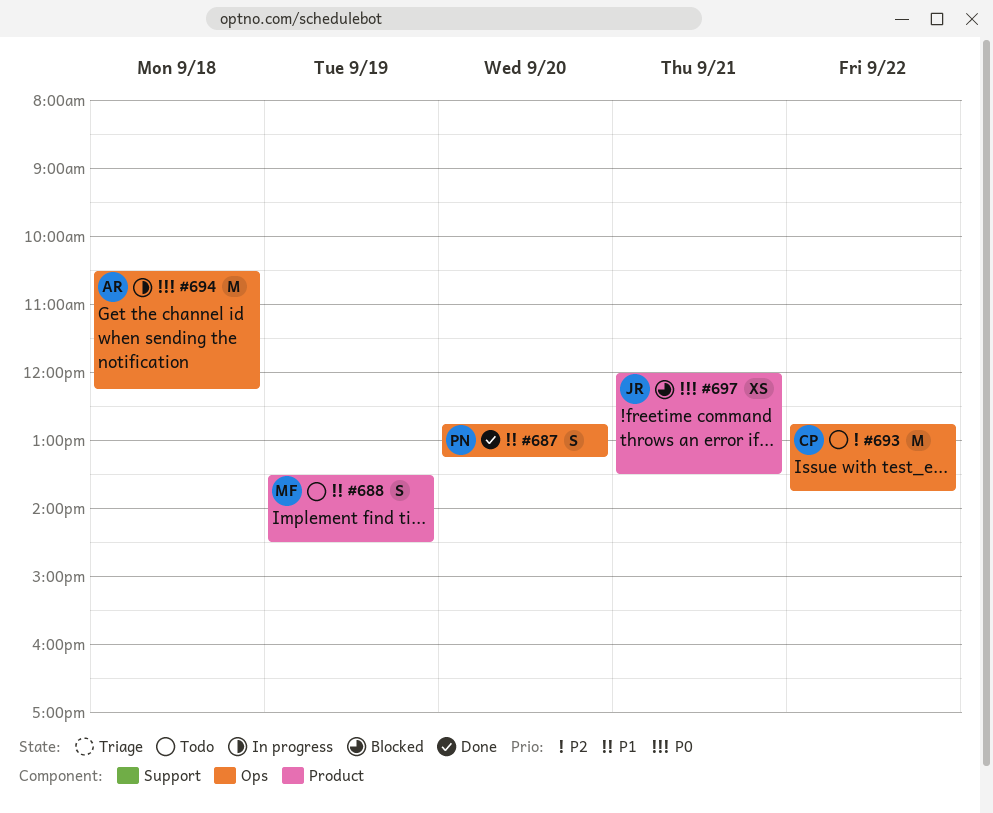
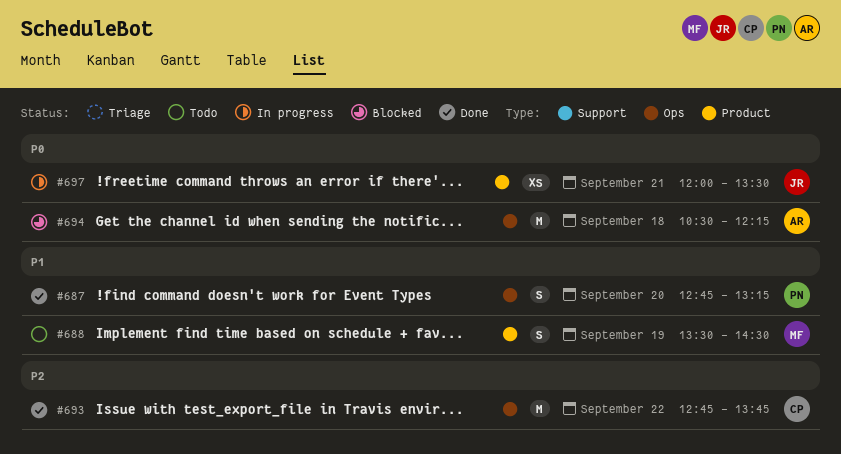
#693, status: Todo -> Done
#694, status: In progress -> Blocked
#697, status: Blocked -> In progress

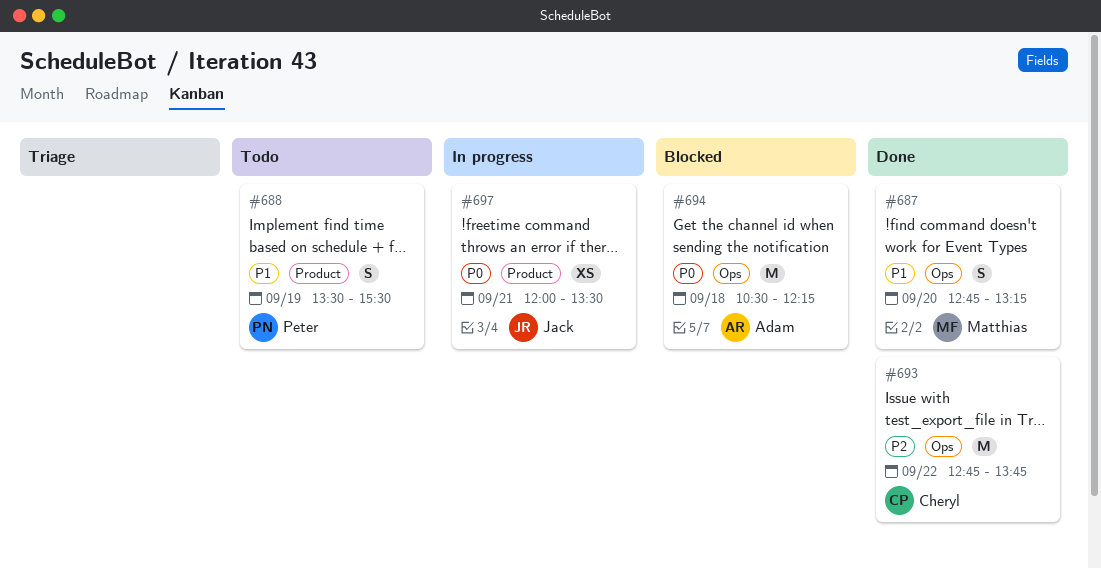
#687, owner: Peter -> Matthias
#688, owner: Matthias -> Peter
#688, ends: 14:30 -> 15:30

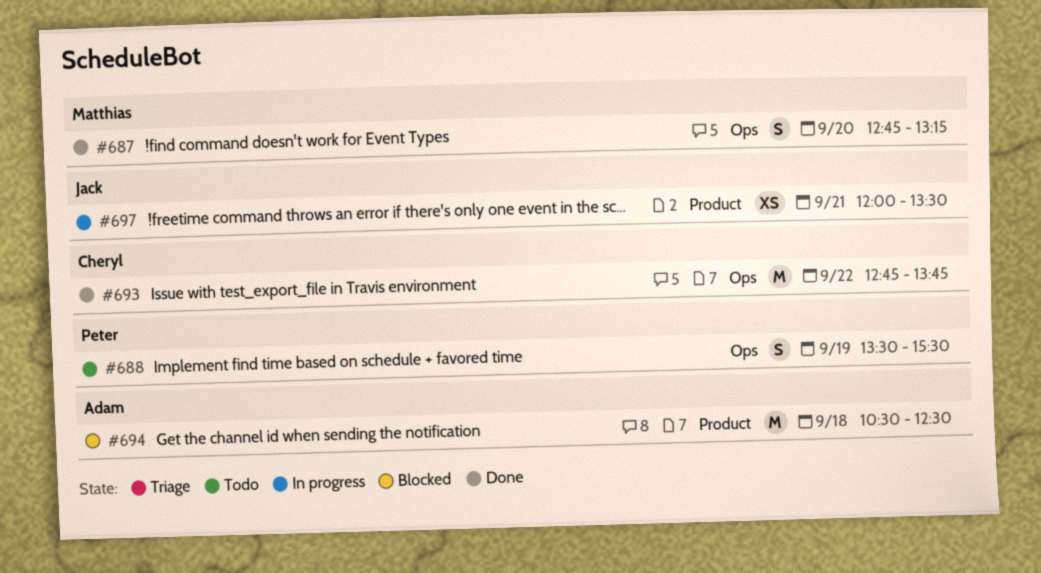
#688, label: Product -> Ops
#694, label: Ops -> Product
#694, ends: 12:15 -> 12:30

